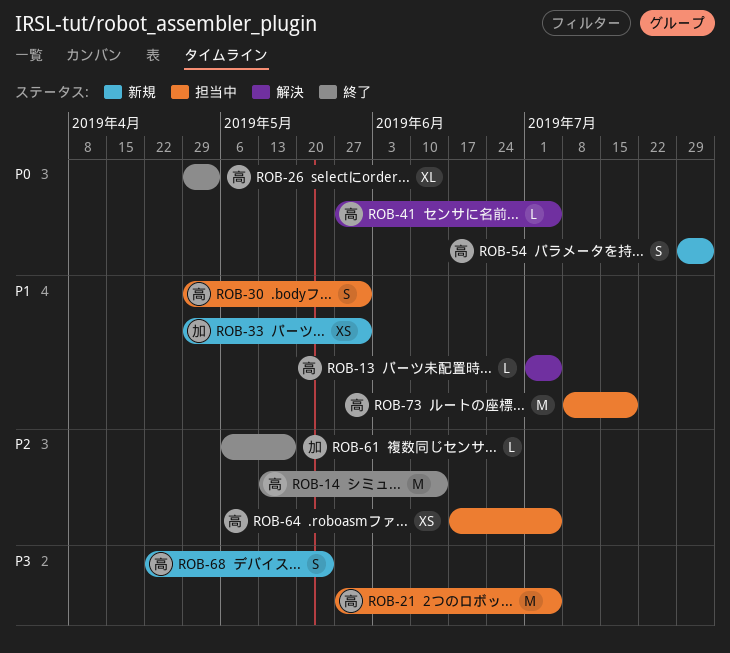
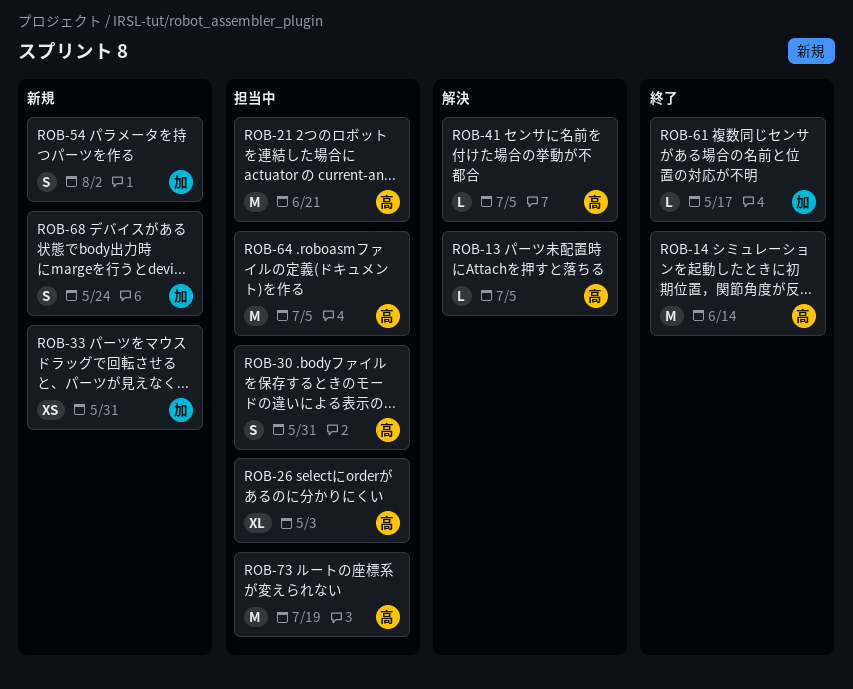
ROB-21, due: Jul 5 -> Jun 21
ROB-26, status: 終了 -> 担当中
ROB-54, owner: 高 -> 加
ROB-64, estimate: XS -> M
ROB-68, owner: 高 -> 加

